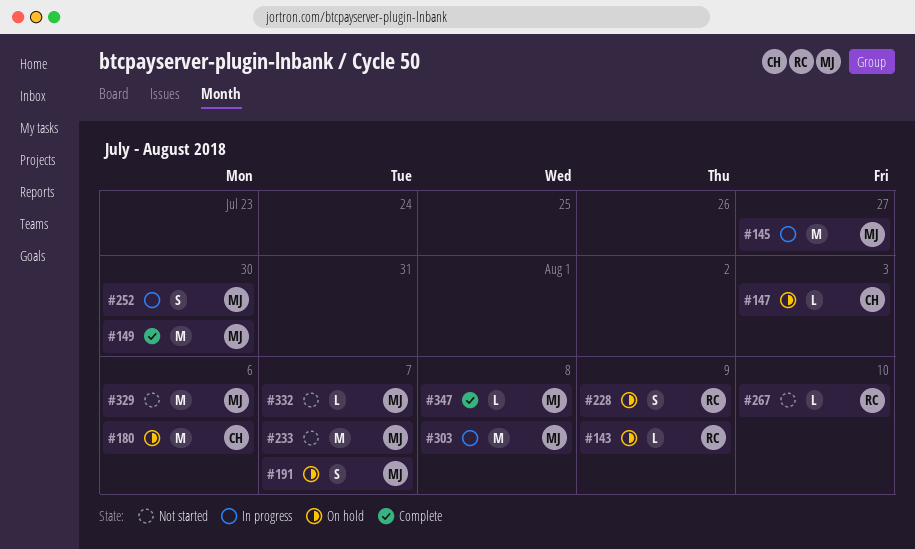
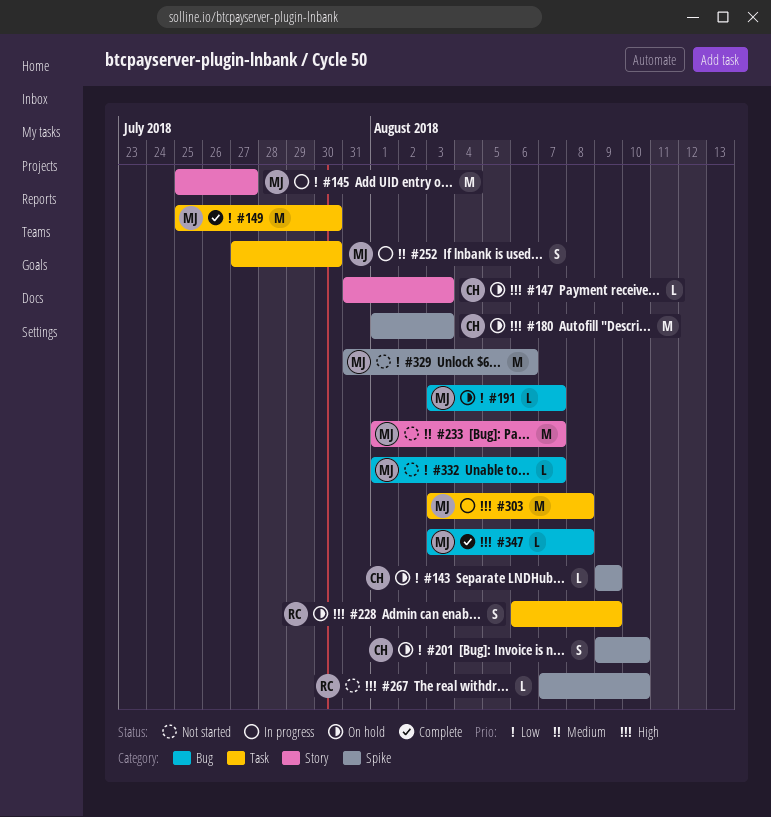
#143, owner: RC -> CH
#180, due: Aug 6 -> Aug 3
#191, estimate: S -> L
#201: none -> present

